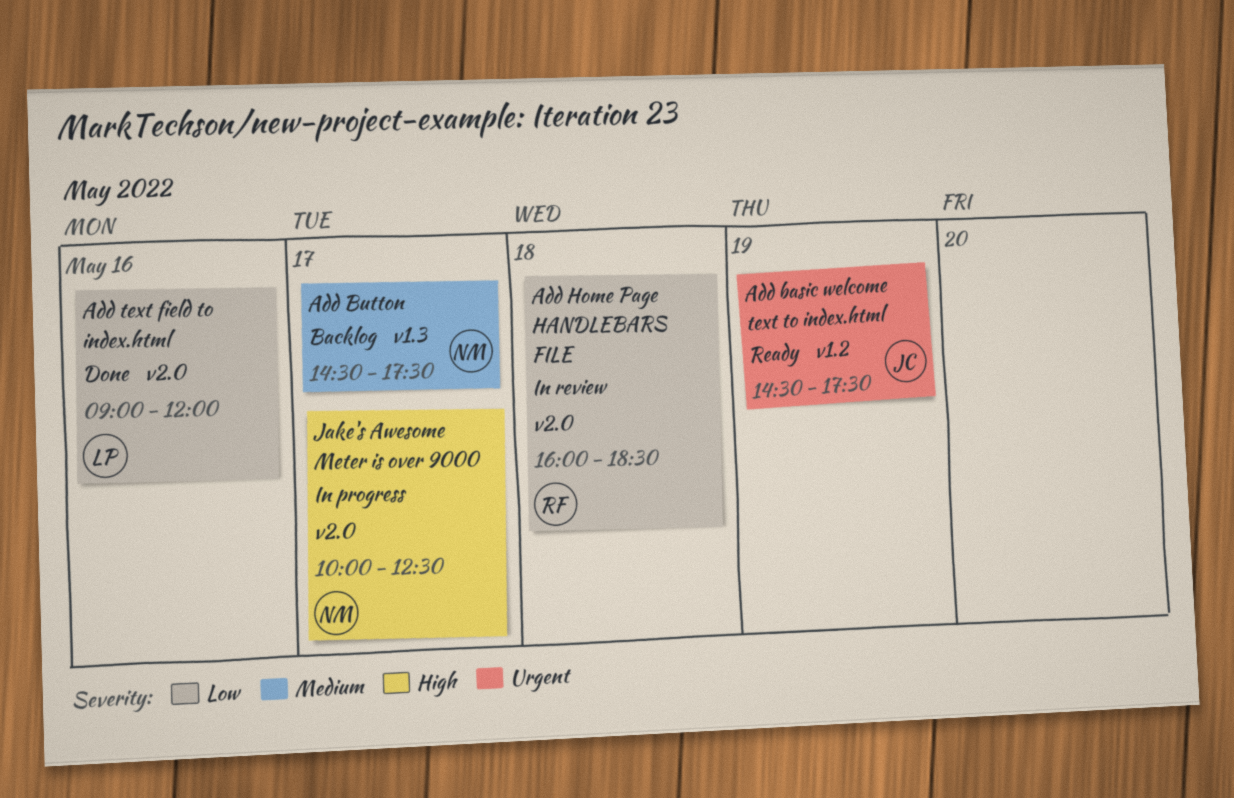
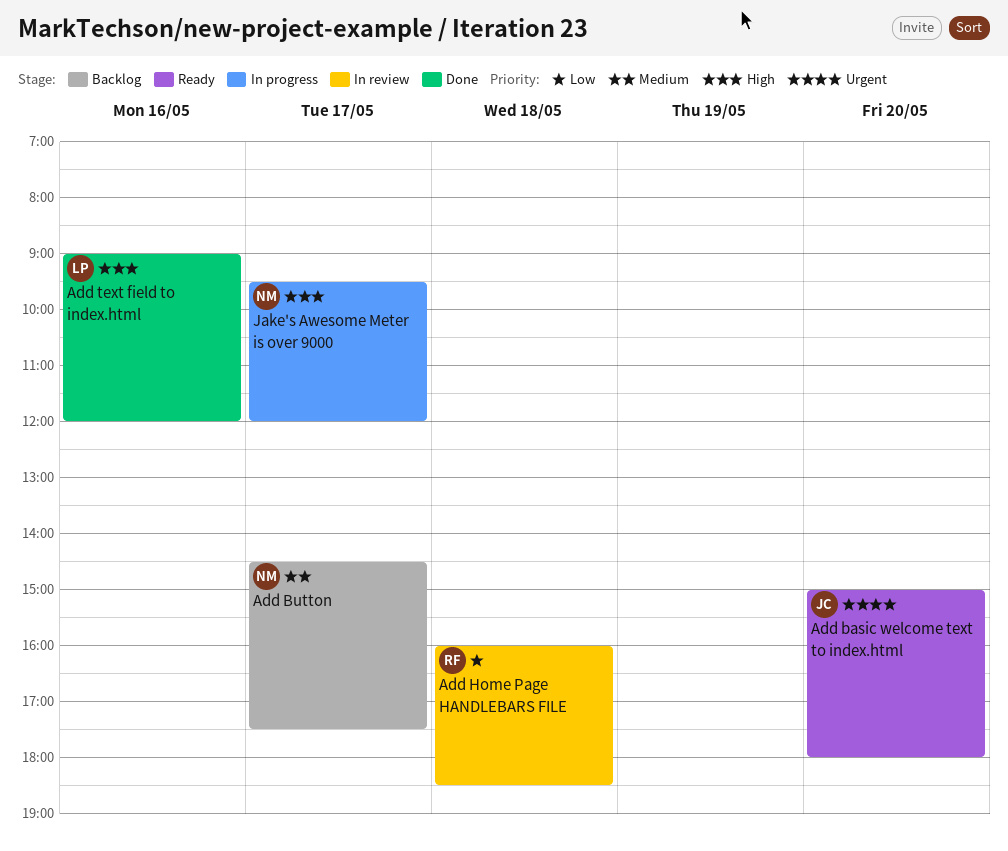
Add basic welcome text to index.html, day: May 19 -> May 20
Add basic welcome text to index.html, begins: 14:30 -> 15:00
Add basic welcome text to index.html, ends: 17:30 -> 18:00
Add text field to index.html, priority: Low -> High
Jake's Awesome Meter is over 9000, begins: 10:00 -> 09:30
Jake's Awesome Meter is over 9000, ends: 12:30 -> 12:00

